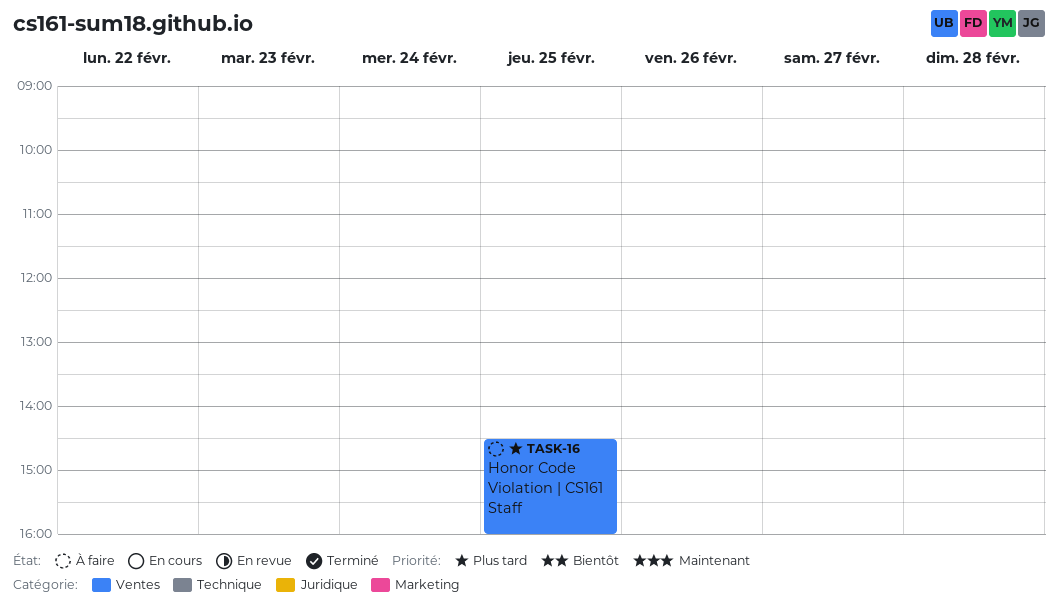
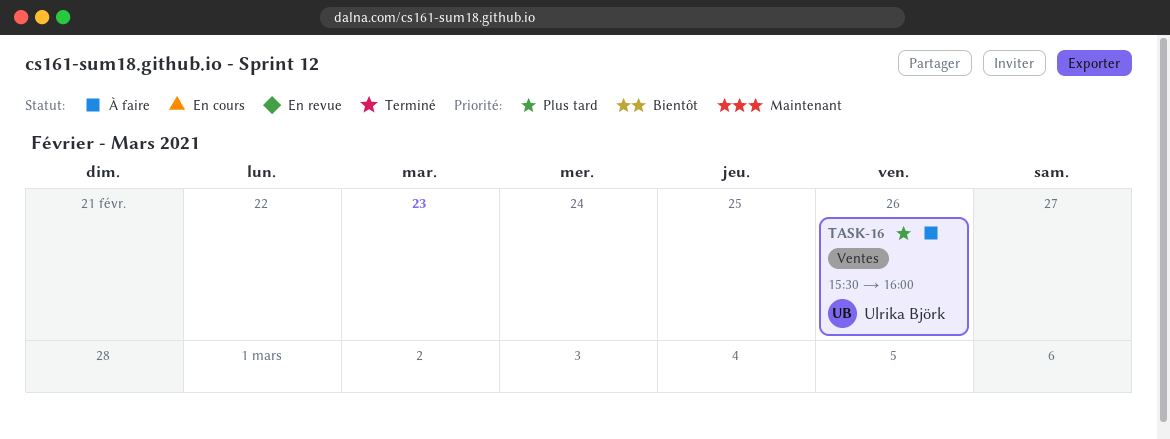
TASK-16, day: Feb 25 -> Feb 26
TASK-16, begins: 14:30 -> 15:30

